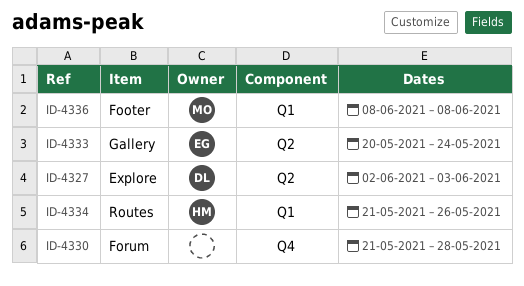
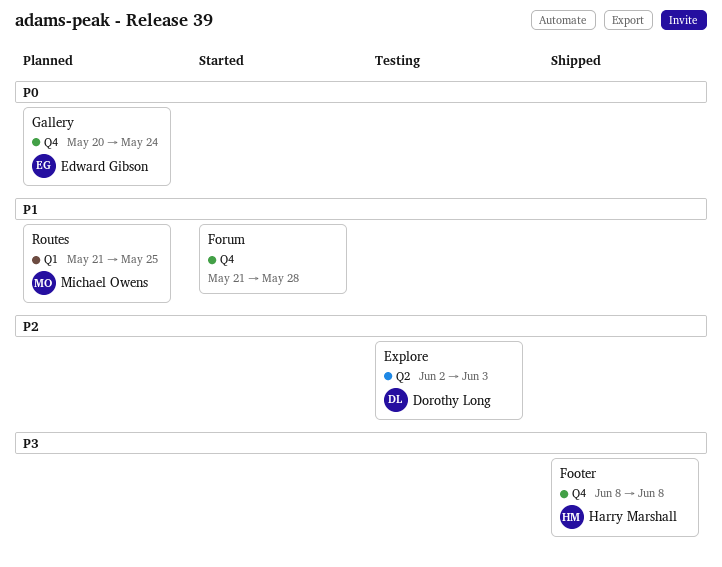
Footer, owner: Michael Owens -> Harry Marshall
Footer, label: Q1 -> Q4
Gallery, label: Q2 -> Q4
Routes, owner: Harry Marshall -> Michael Owens
Routes, due: May 26 -> May 25

